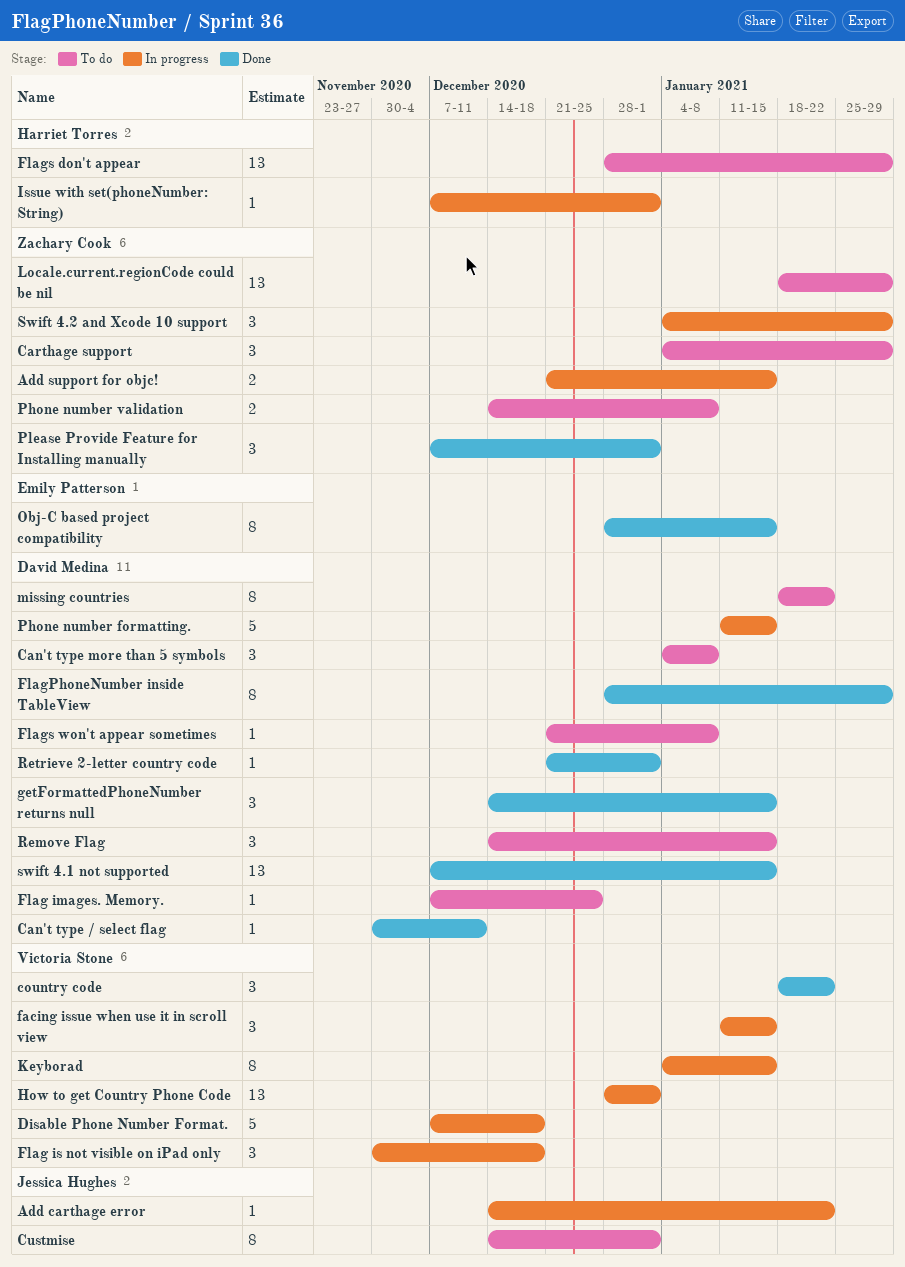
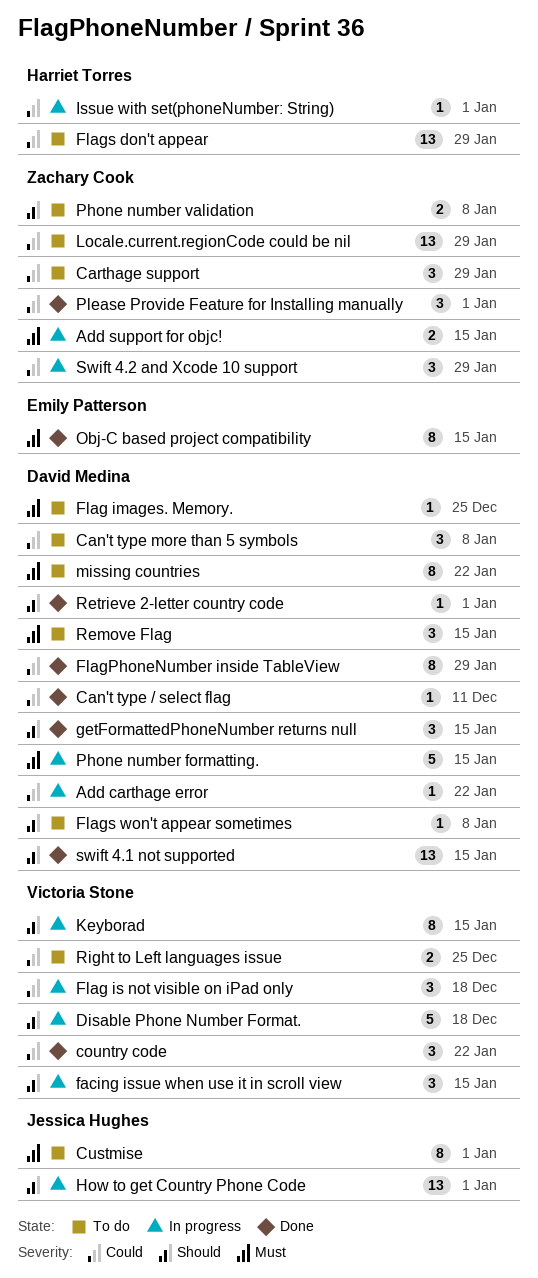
Add carthage error, owner: Jessica Hughes -> David Medina
How to get Country Phone Code, owner: Victoria Stone -> Jessica Hughes
Right to Left languages issue: none -> present

